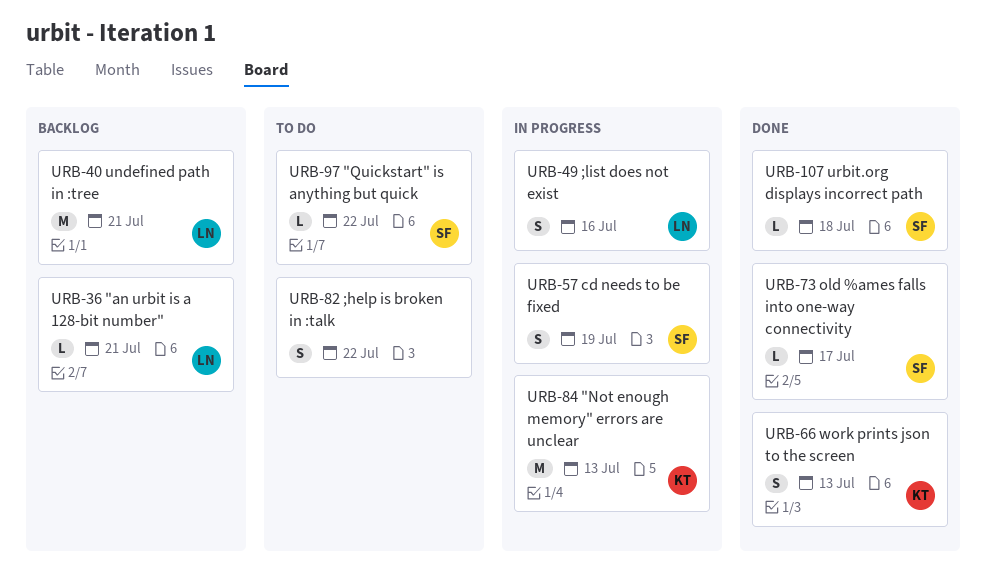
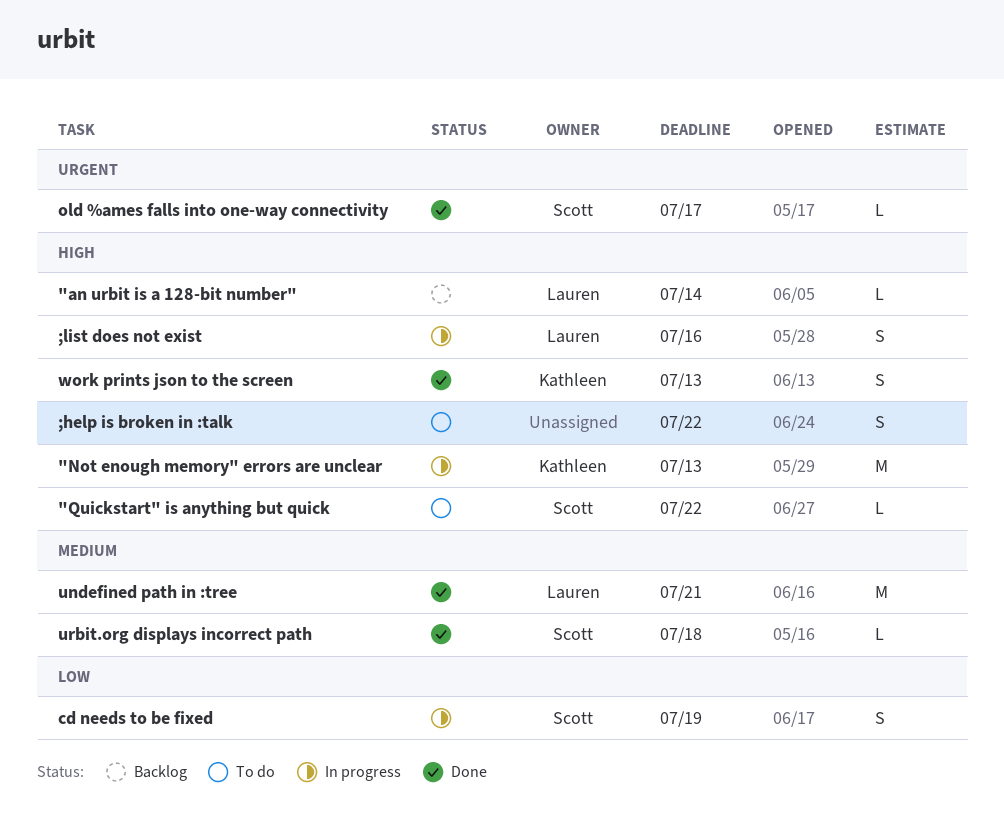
"an urbit is a 128-bit number", due: Jul 21 -> Jul 14
undefined path in :tree, status: Backlog -> Done

